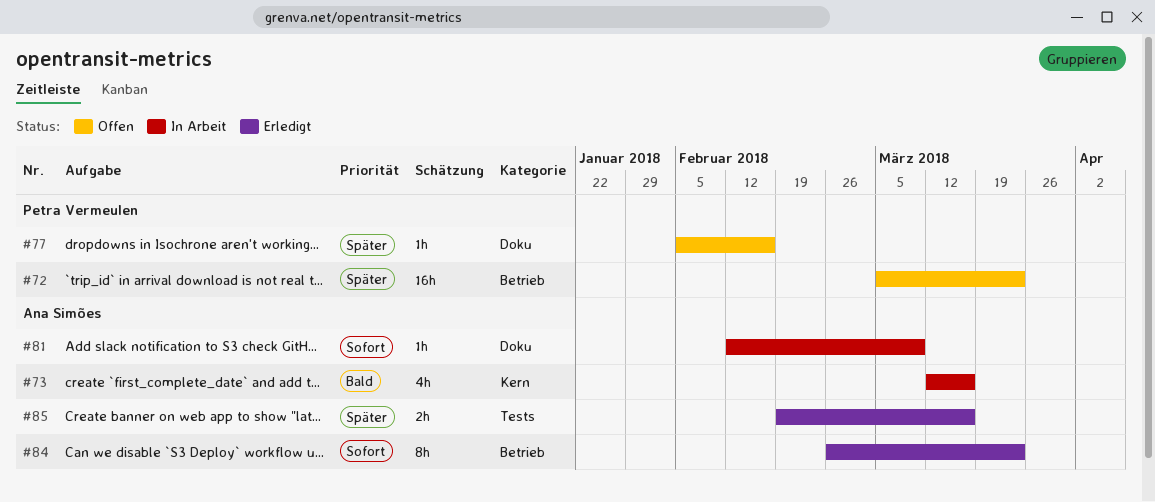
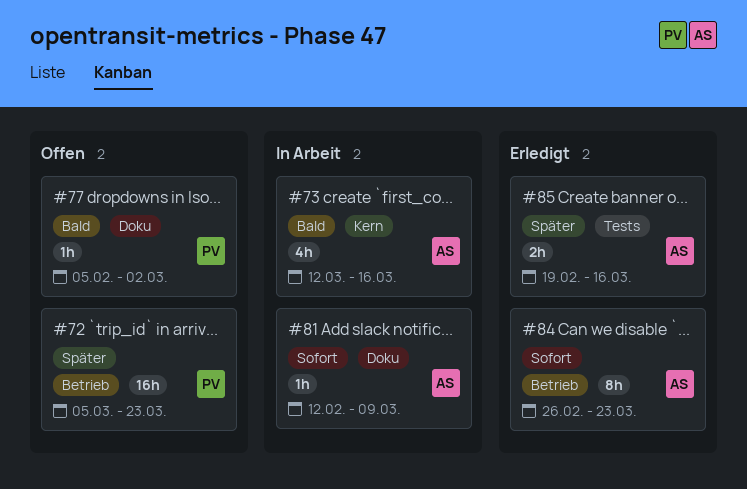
#77, priority: Später -> Bald
#77, due: Feb 16 -> Mar 2

